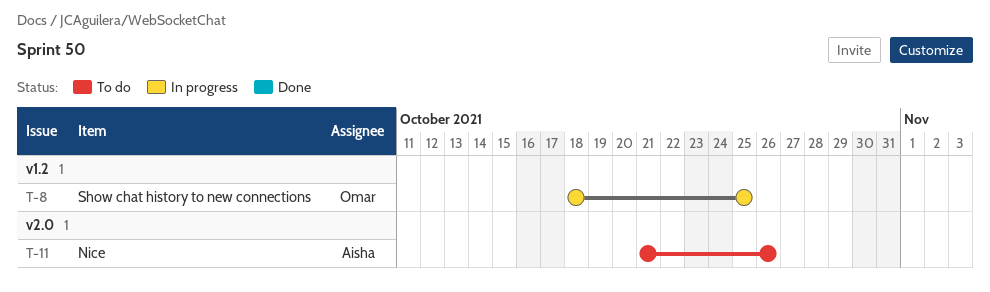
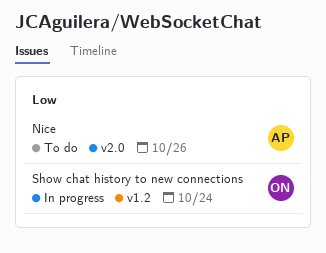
Show chat history to new connections, due: Oct 25 -> Oct 24

